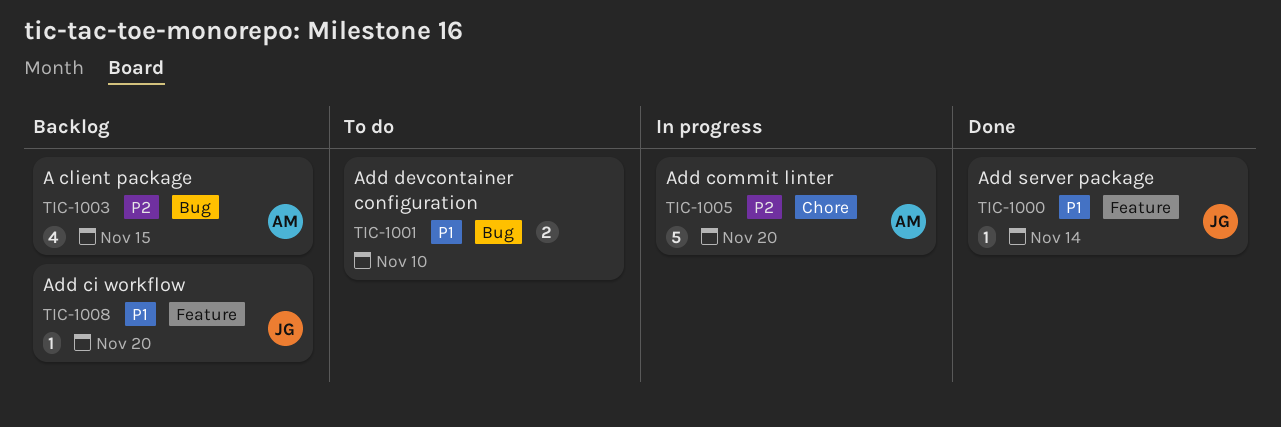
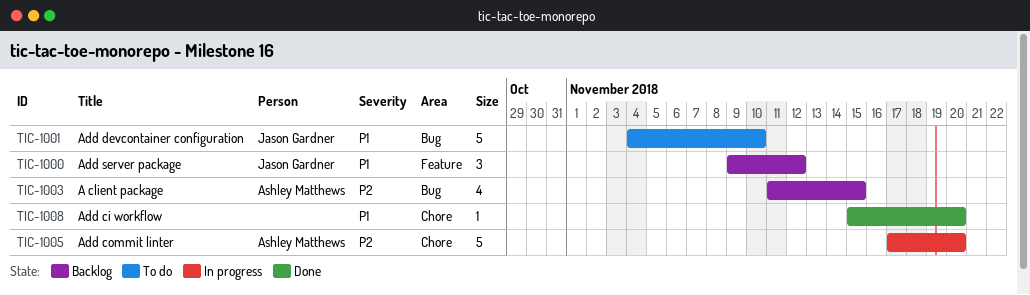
TIC-1000, status: Done -> Backlog
TIC-1000, estimate: 1 -> 3
TIC-1000, due: Nov 14 -> Nov 12
TIC-1001, owner: none -> Jason Gardner
TIC-1001, estimate: 2 -> 5
TIC-1008, status: Backlog -> Done
TIC-1008, owner: Jason Gardner -> none
TIC-1008, label: Feature -> Chore

